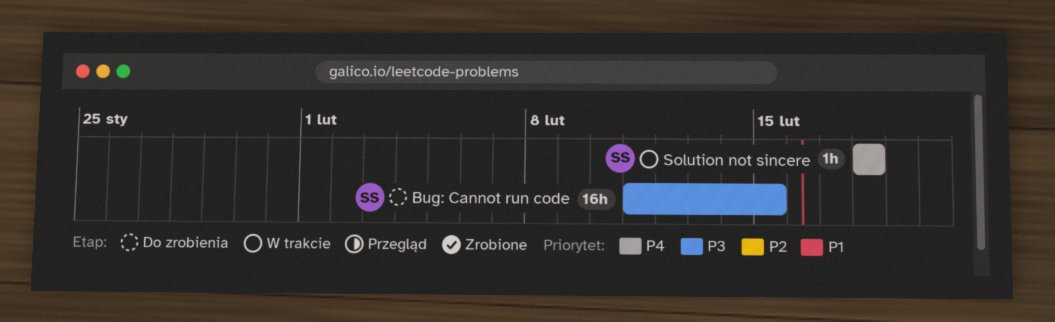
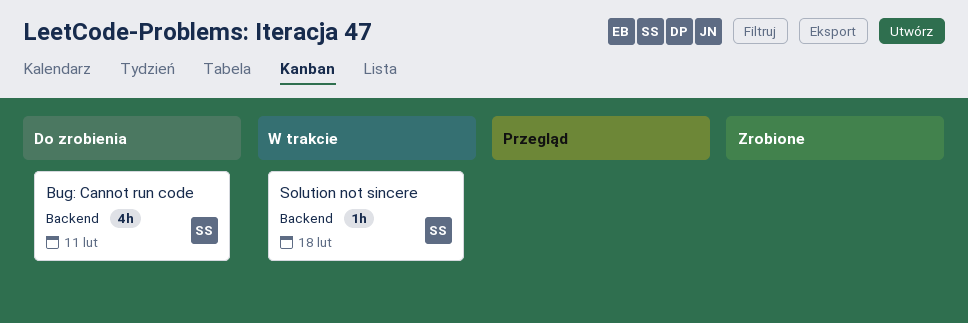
Bug: Cannot run code, estimate: 16h -> 4h
Bug: Cannot run code, due: Feb 15 -> Feb 11

